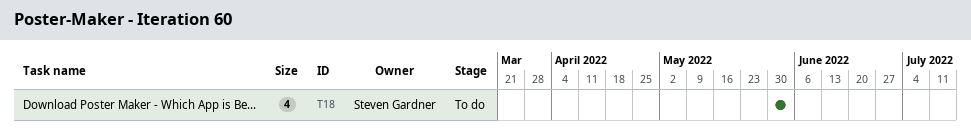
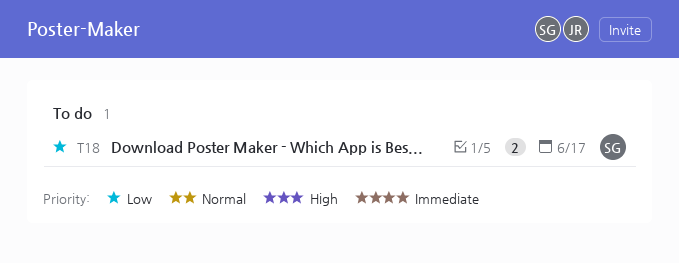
T18, estimate: 4 -> 2
T18, due: Jun 3 -> Jun 17

